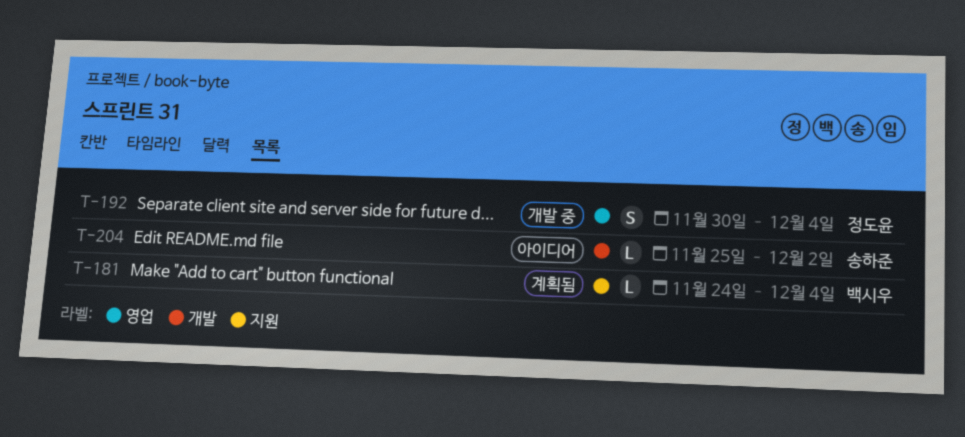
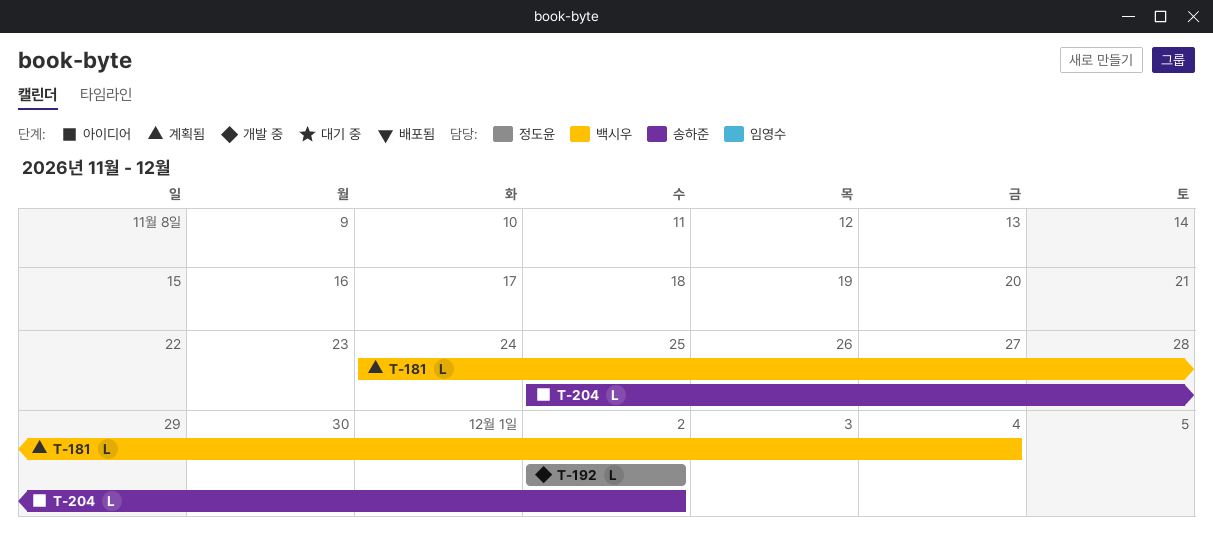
T-192, estimate: S -> L
T-192, start: Nov 30 -> Dec 2
T-192, due: Dec 4 -> Dec 2

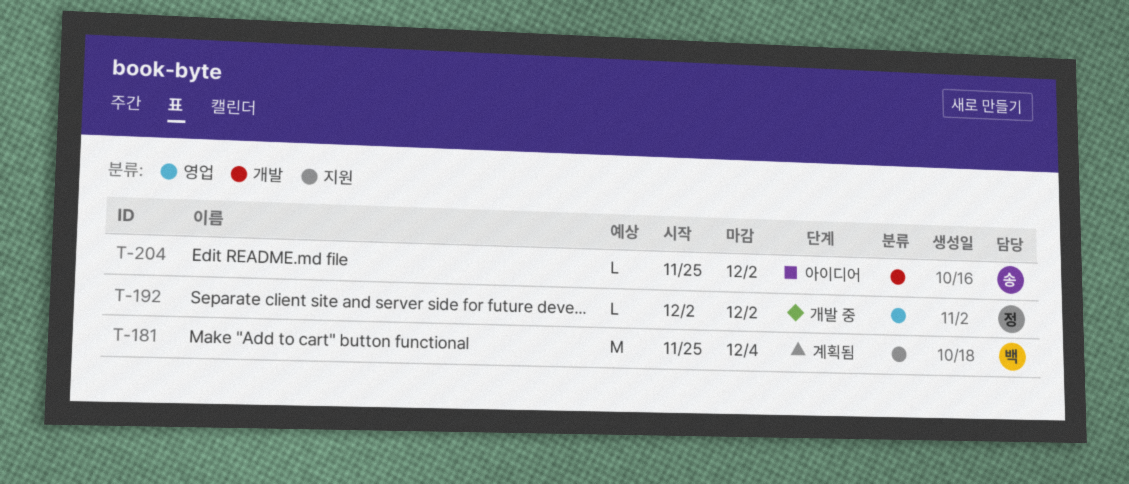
T-181, estimate: L -> M
T-181, start: Nov 24 -> Nov 25

